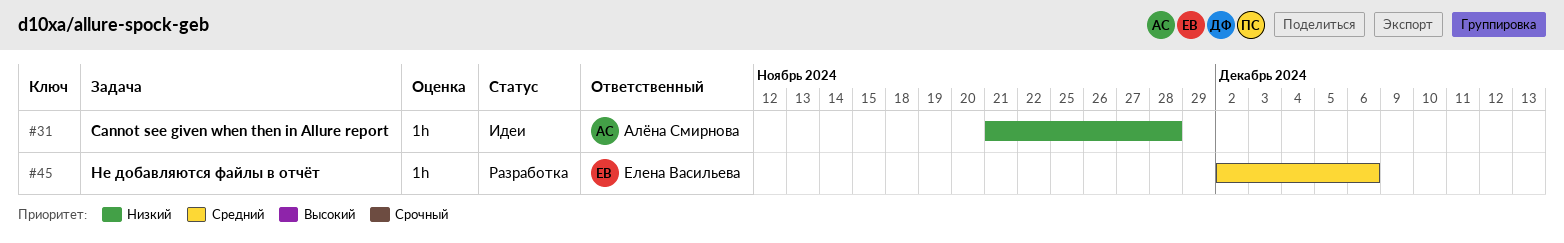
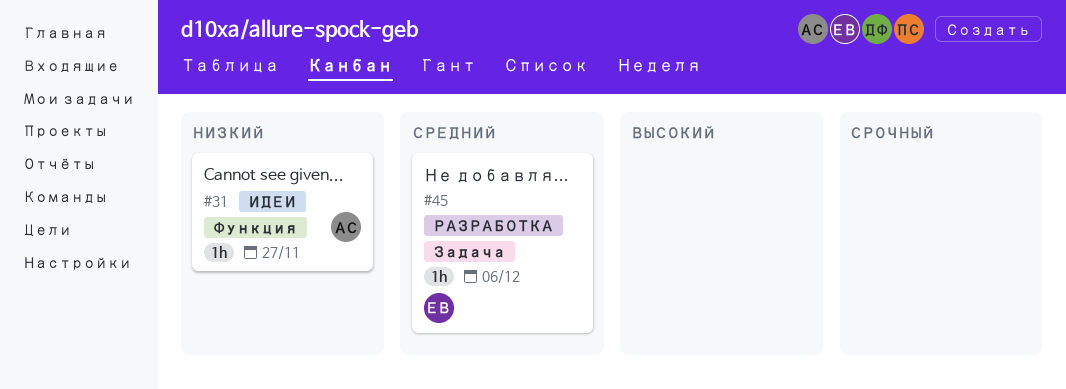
#31, due: Nov 28 -> Nov 27

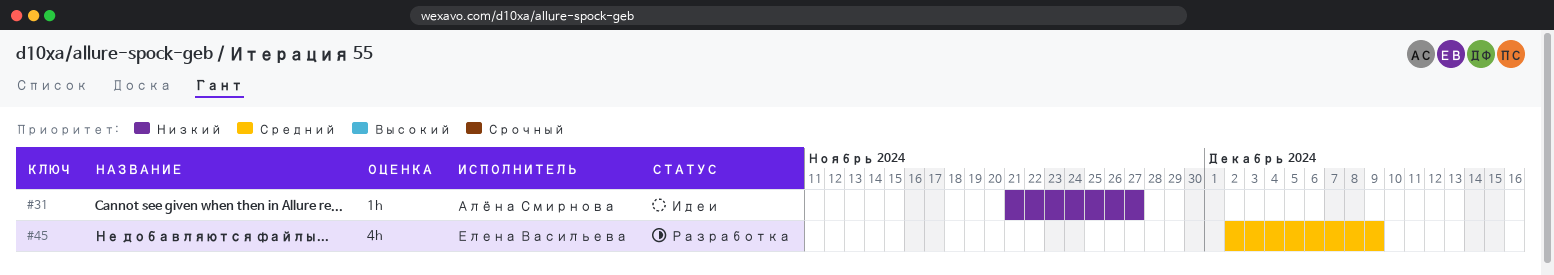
#45, estimate: 1h -> 4h
#45, due: Dec 6 -> Dec 9

